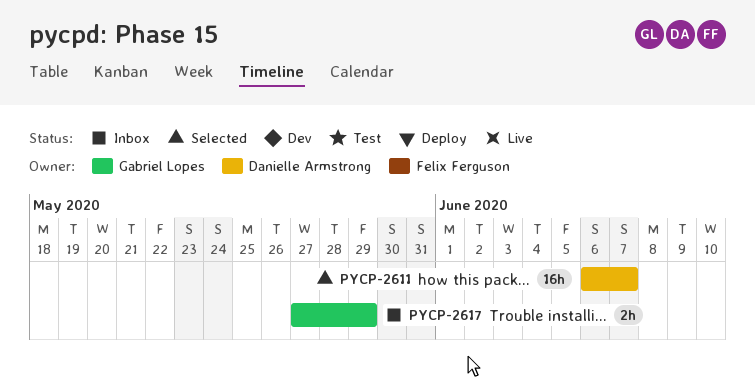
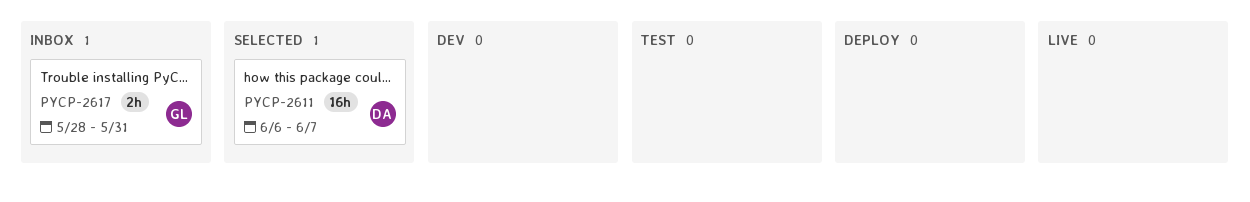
PYCP-2617, start: May 27 -> May 28
PYCP-2617, due: May 29 -> May 31

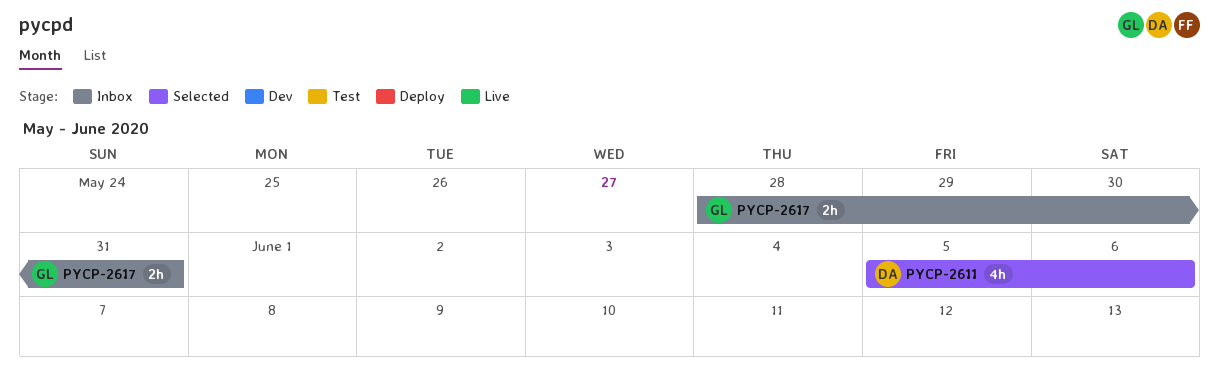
PYCP-2611, estimate: 16h -> 4h
PYCP-2611, start: Jun 6 -> Jun 5
PYCP-2611, due: Jun 7 -> Jun 6

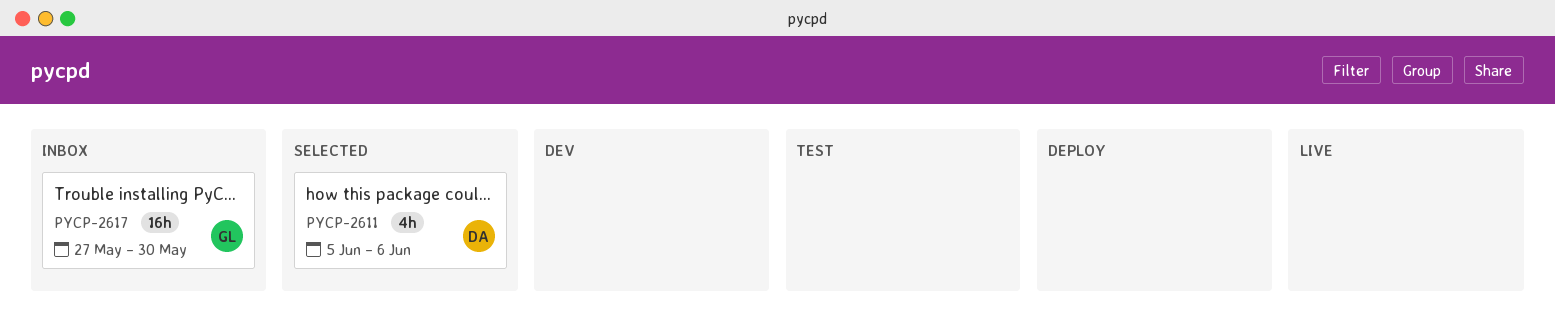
PYCP-2617, estimate: 2h -> 16h
PYCP-2617, start: May 28 -> May 27
PYCP-2617, due: May 31 -> May 30

